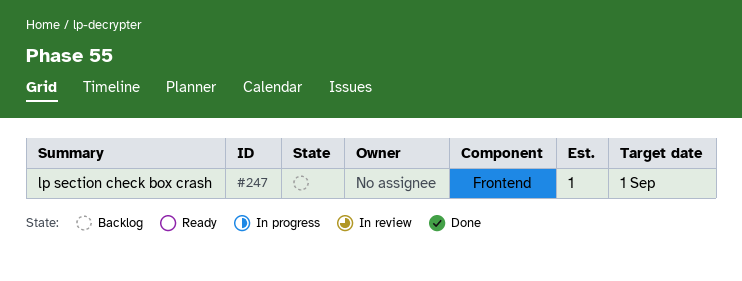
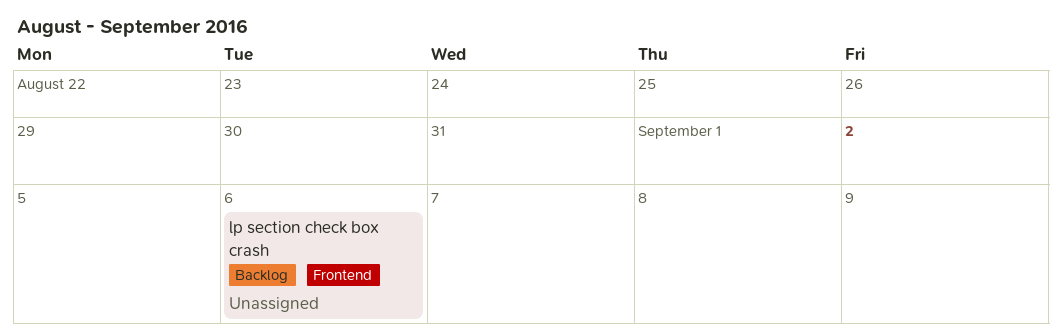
lp section check box crash, due: Sep 1 -> Sep 6

